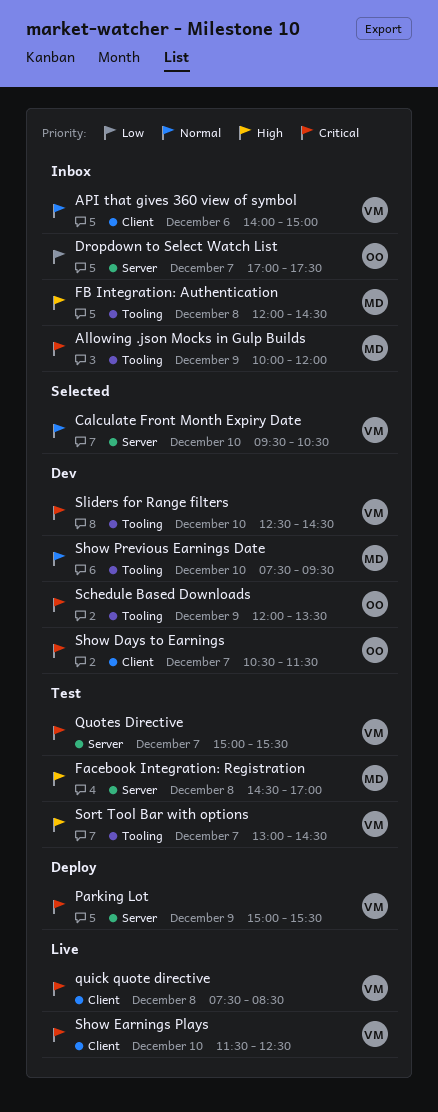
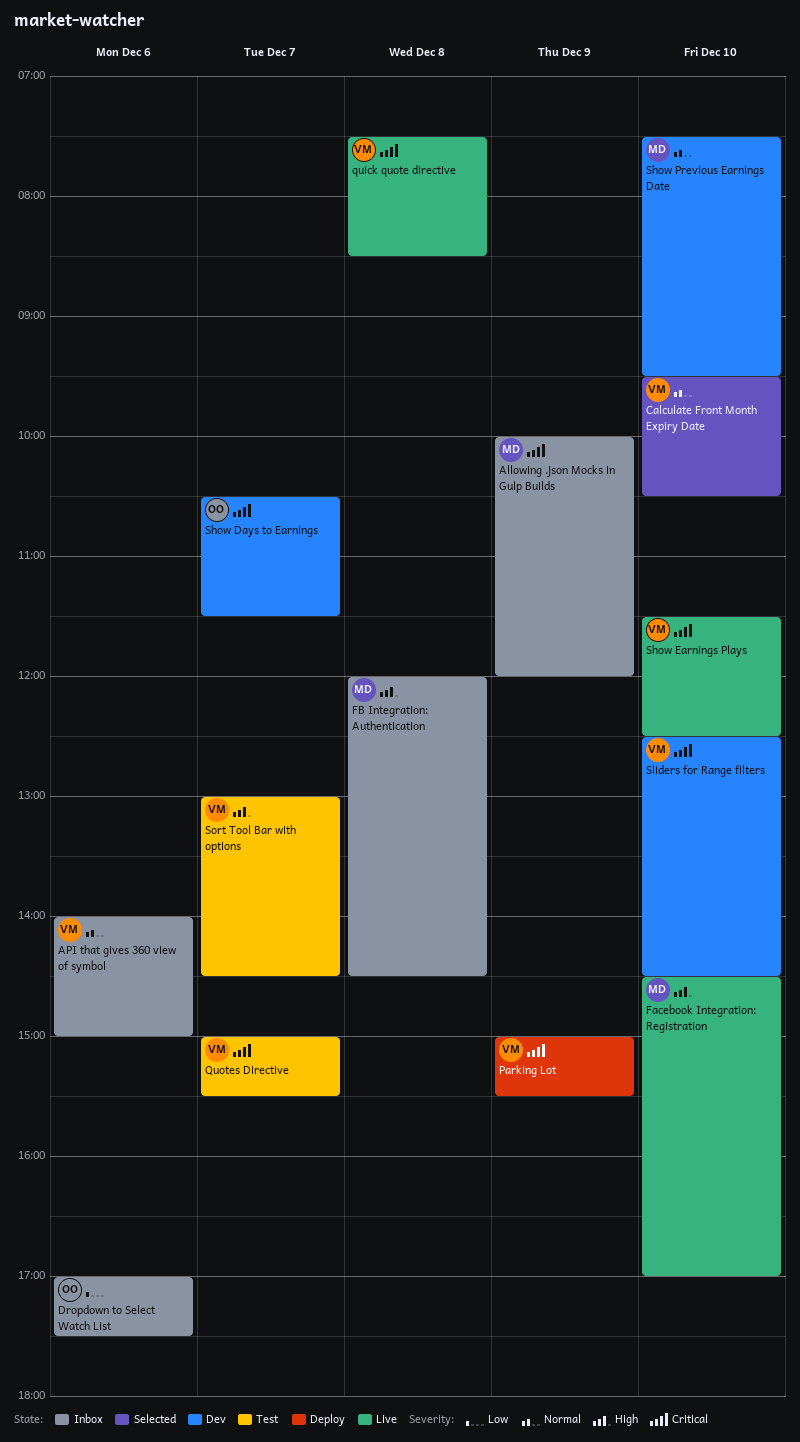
Dropdown to Select Watch List, day: Dec 7 -> Dec 6
Facebook Integration: Registration, status: Test -> Live
Facebook Integration: Registration, day: Dec 8 -> Dec 10
Schedule Based Downloads: present -> none

